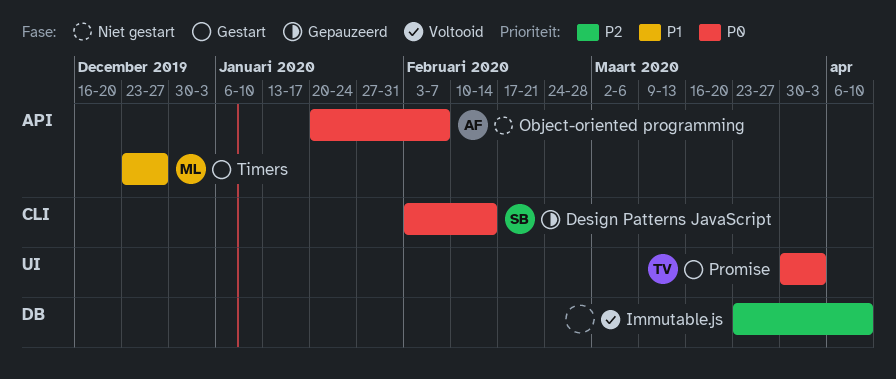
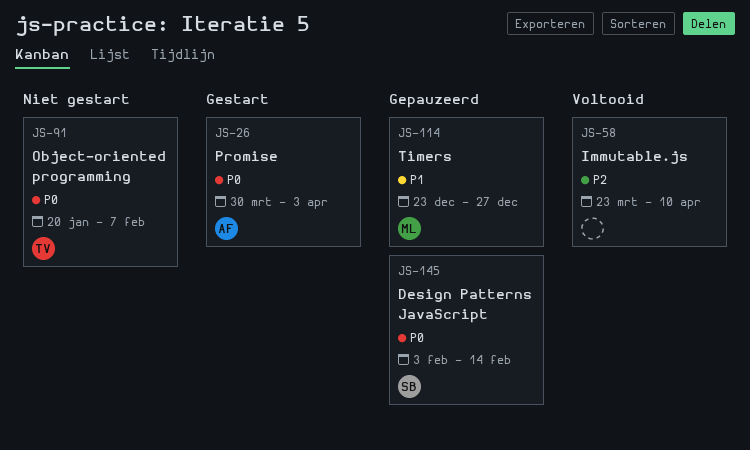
Object-oriented programming, owner: AF -> TV
Promise, owner: TV -> AF
Timers, status: Gestart -> Gepauzeerd

